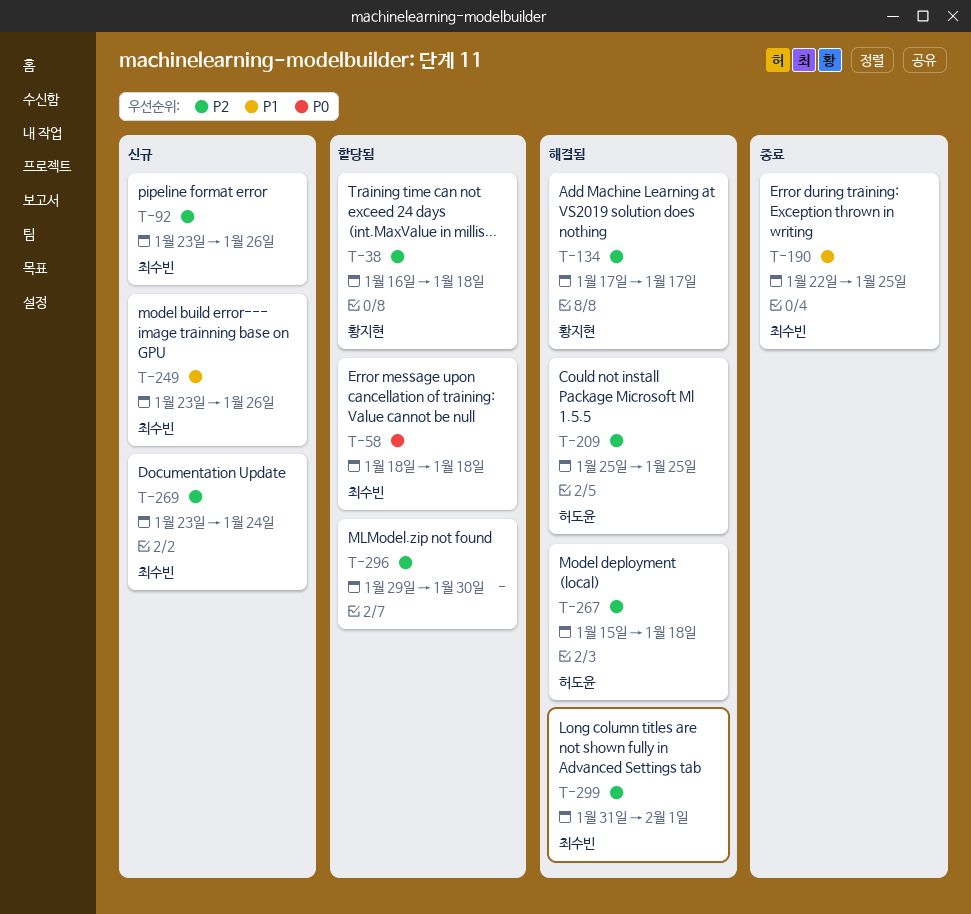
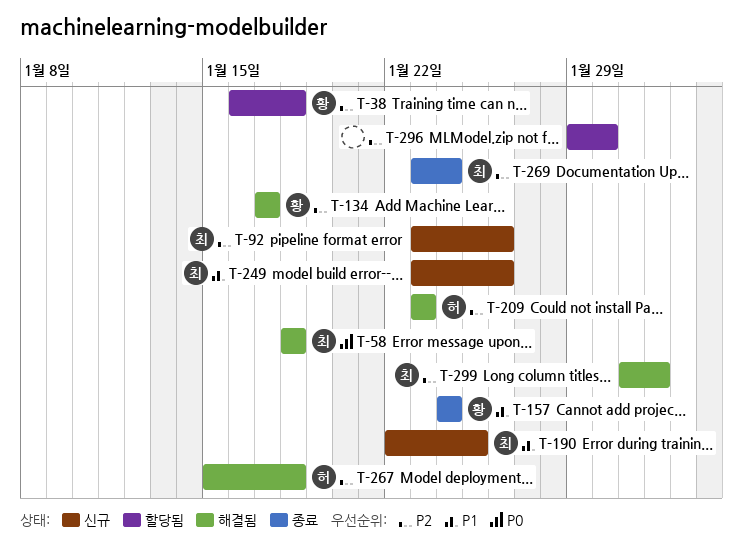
T-58, status: 할당됨 -> 해결됨
T-157: none -> present
T-190, status: 종료 -> 신규
T-209, start: Jan 25 -> Jan 23
T-209, due: Jan 25 -> Jan 23
T-269, status: 신규 -> 종료

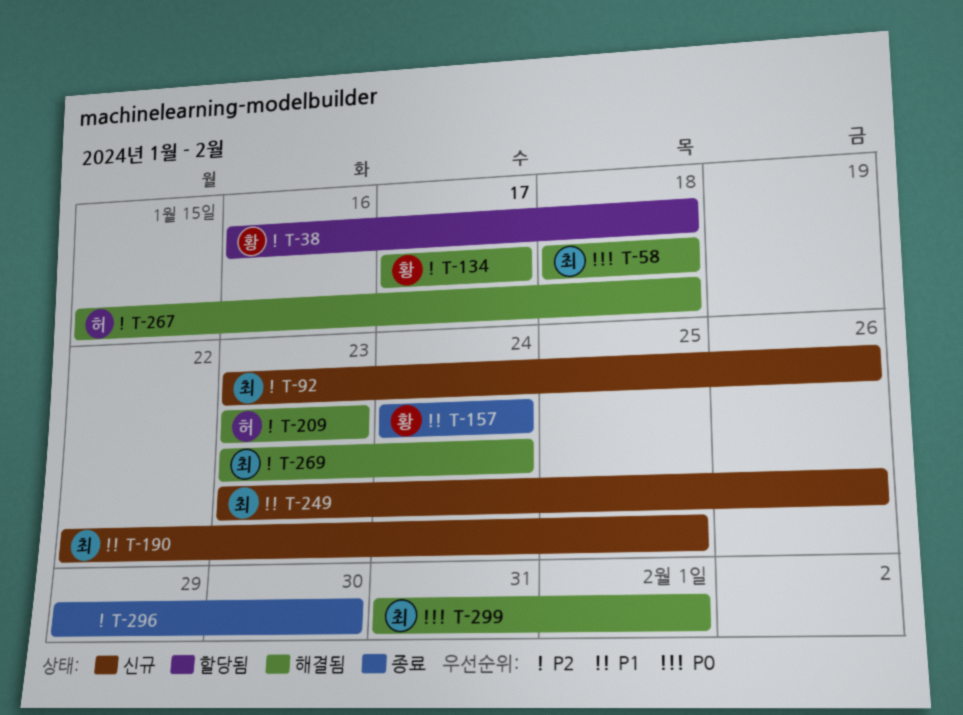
T-269, status: 종료 -> 해결됨
T-296, status: 할당됨 -> 종료
T-299, priority: P2 -> P0

